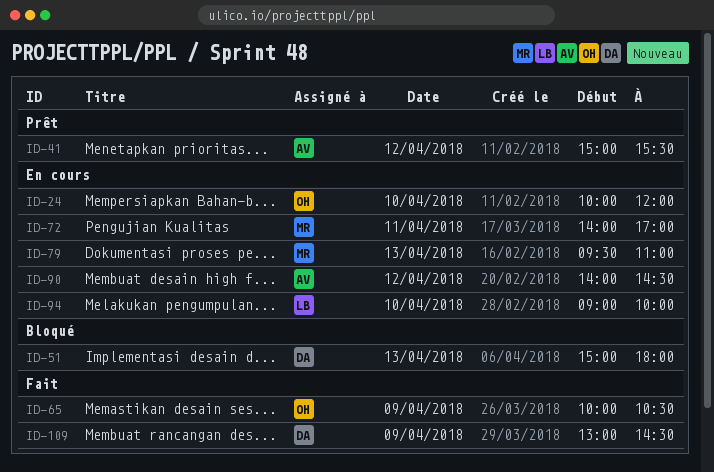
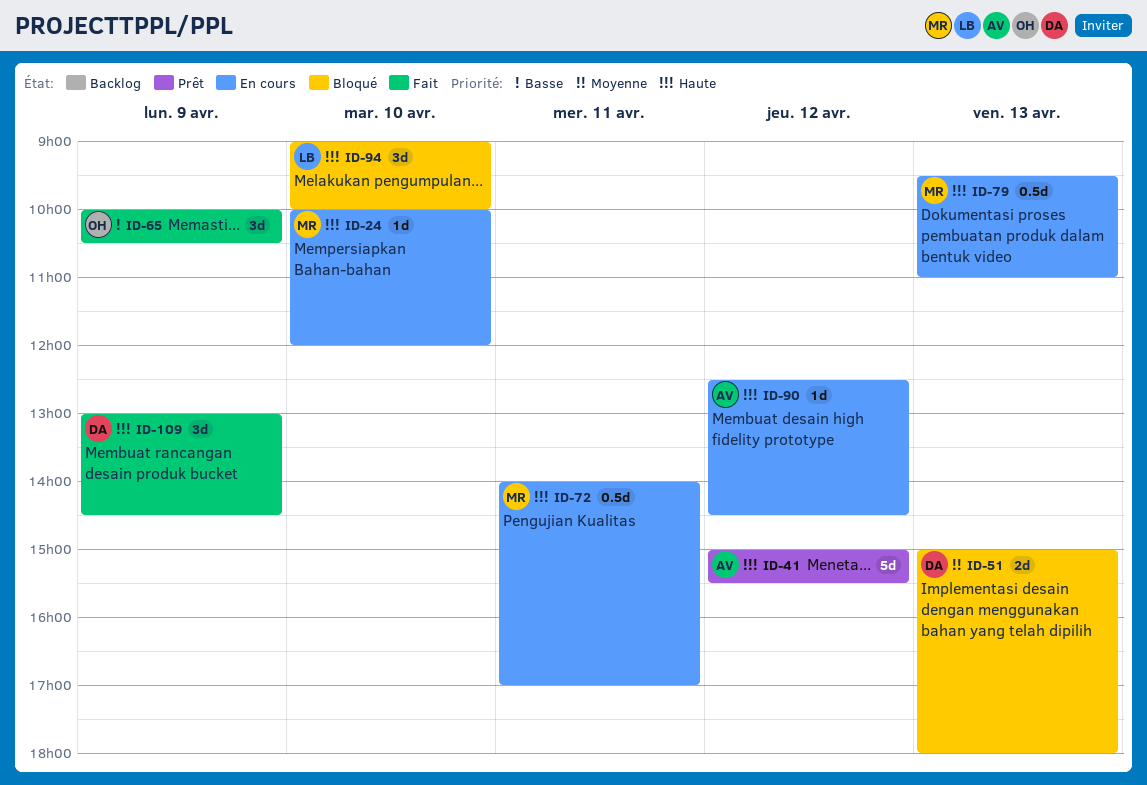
ID-24, owner: OH -> MR
ID-90, begins: 14:00 -> 12:30
ID-94, status: En cours -> Bloqué

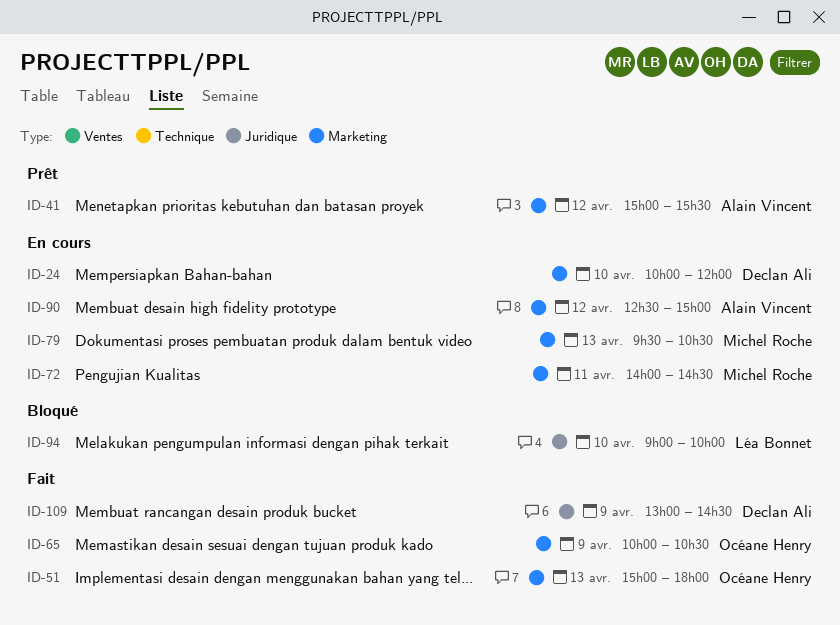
ID-24, owner: Michel Roche -> Declan Ali
ID-51, status: Bloqué -> Fait
ID-51, owner: Declan Ali -> Océane Henry
ID-72, ends: 17:00 -> 14:30
ID-79, ends: 11:00 -> 10:30
ID-90, ends: 14:30 -> 15:00

